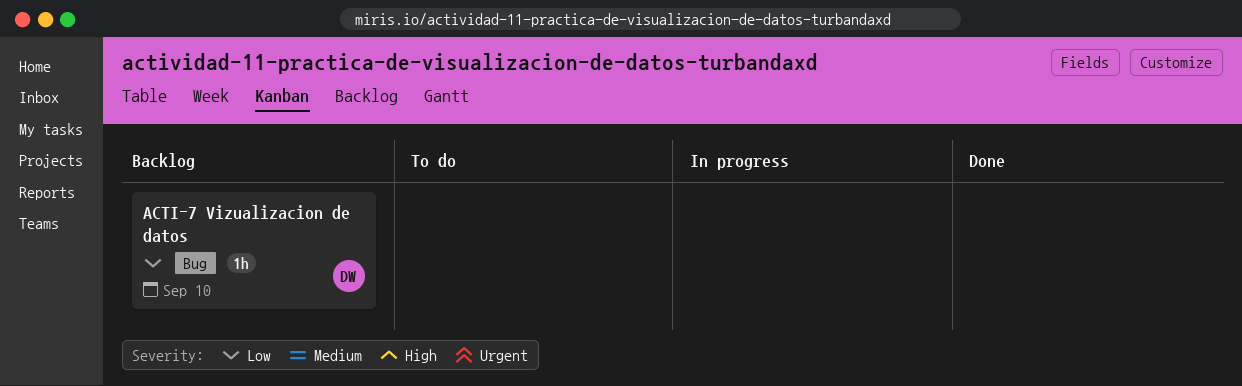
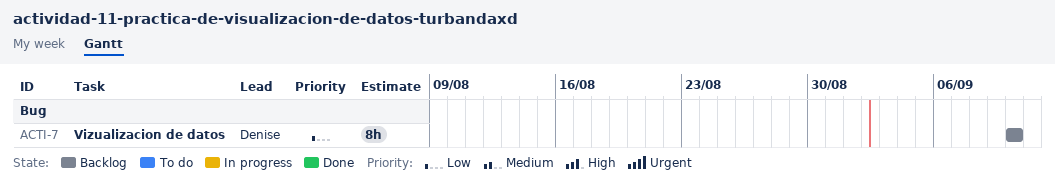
ACTI-7, estimate: 1h -> 8h

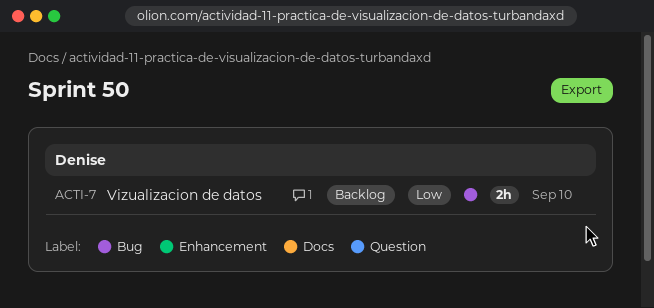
ACTI-7, estimate: 8h -> 2h

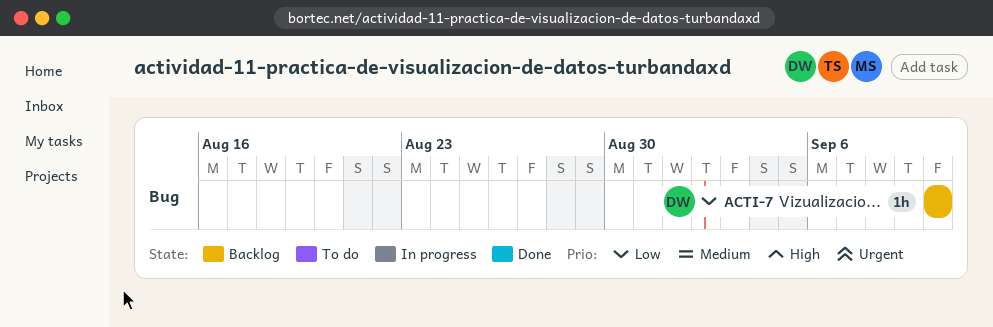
ACTI-7, estimate: 2h -> 1h

